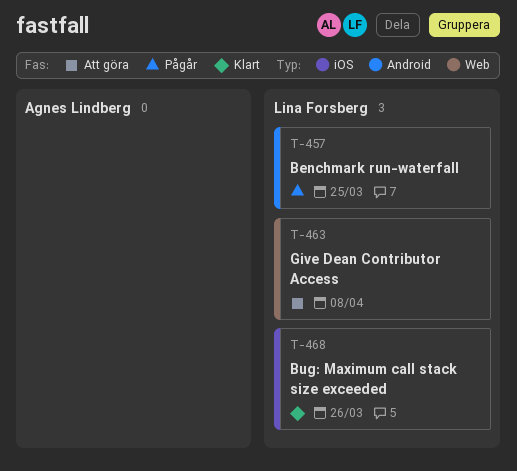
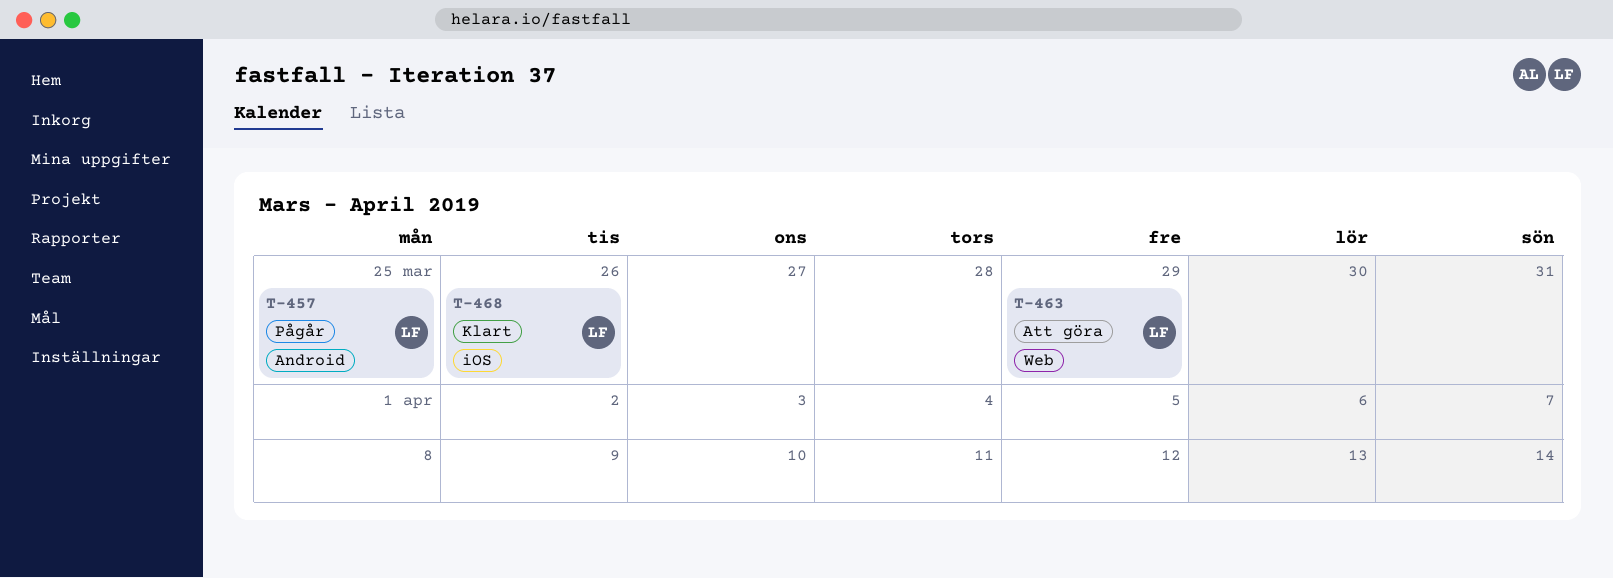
T-463, due: Apr 8 -> Mar 29

